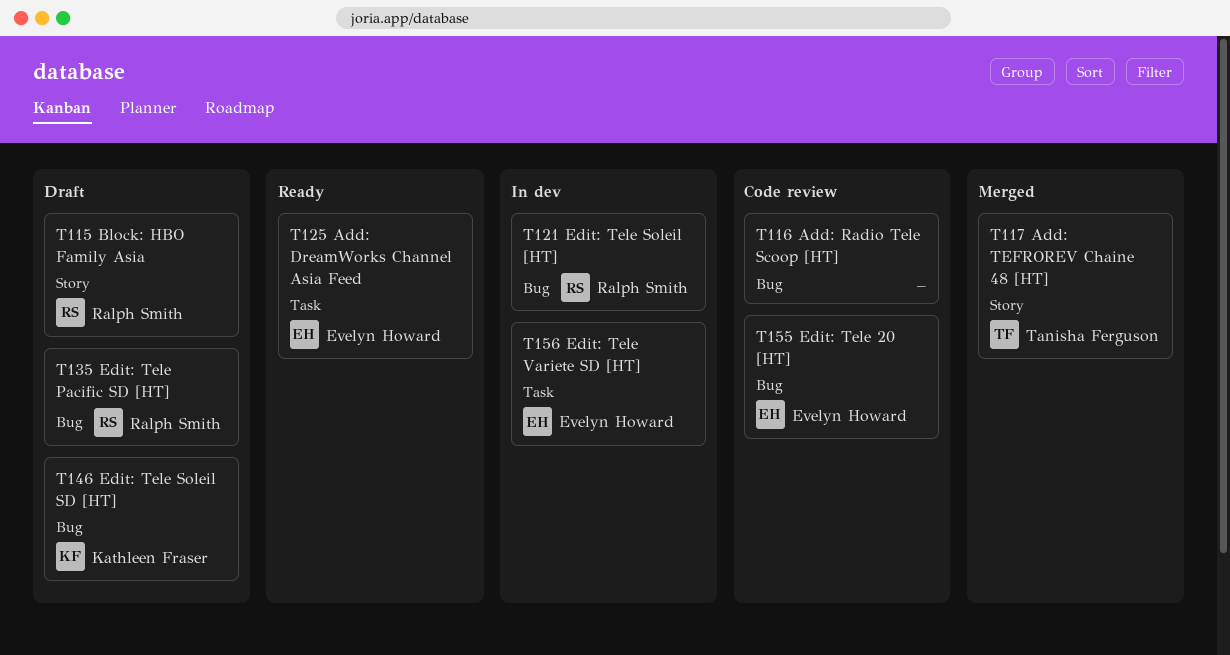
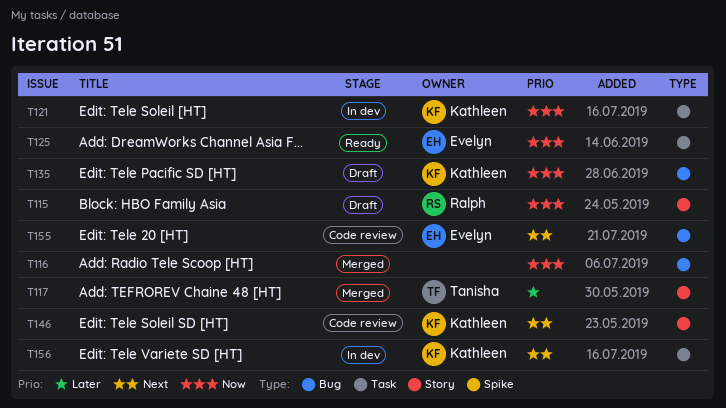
T116, status: Code review -> Merged
T121, owner: Ralph Smith -> Kathleen Fraser
T121, label: Bug -> Task
T135, owner: Ralph Smith -> Kathleen Fraser
T146, status: Draft -> Code review
T146, label: Bug -> Story
T156, owner: Evelyn Howard -> Kathleen Fraser

